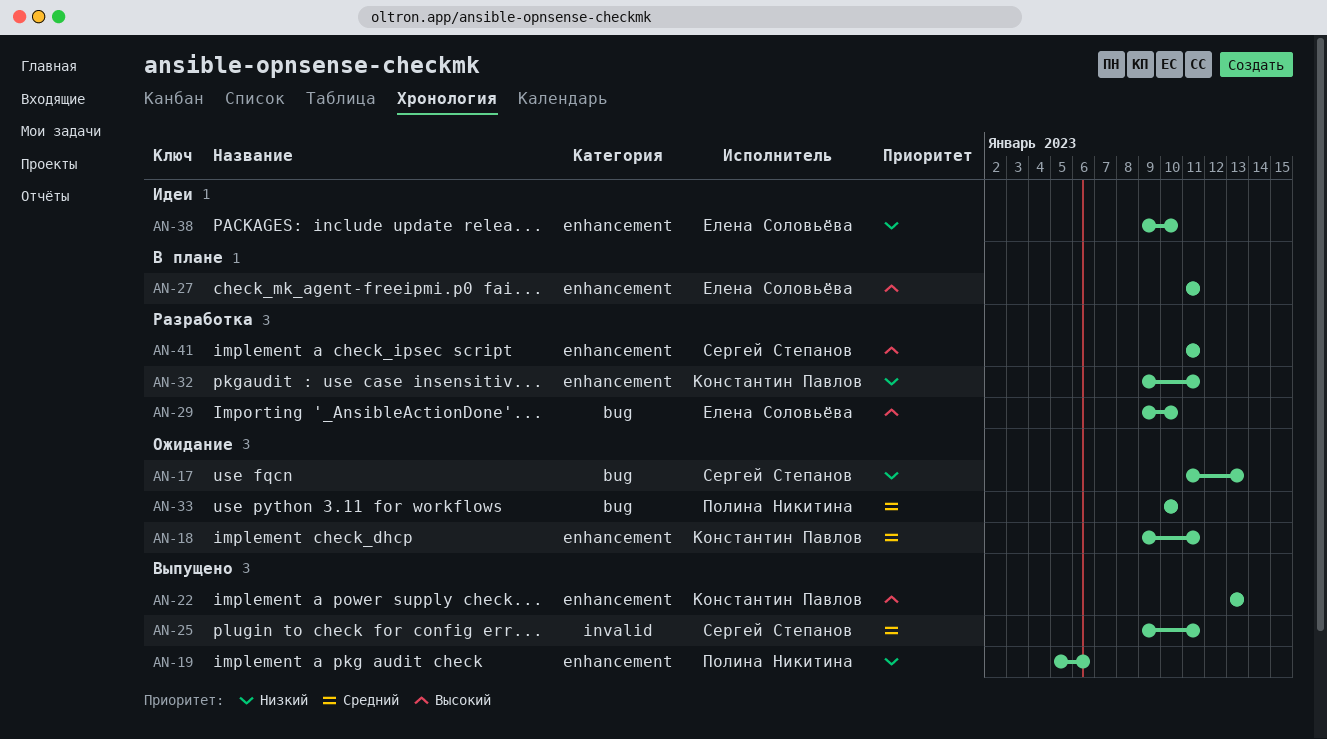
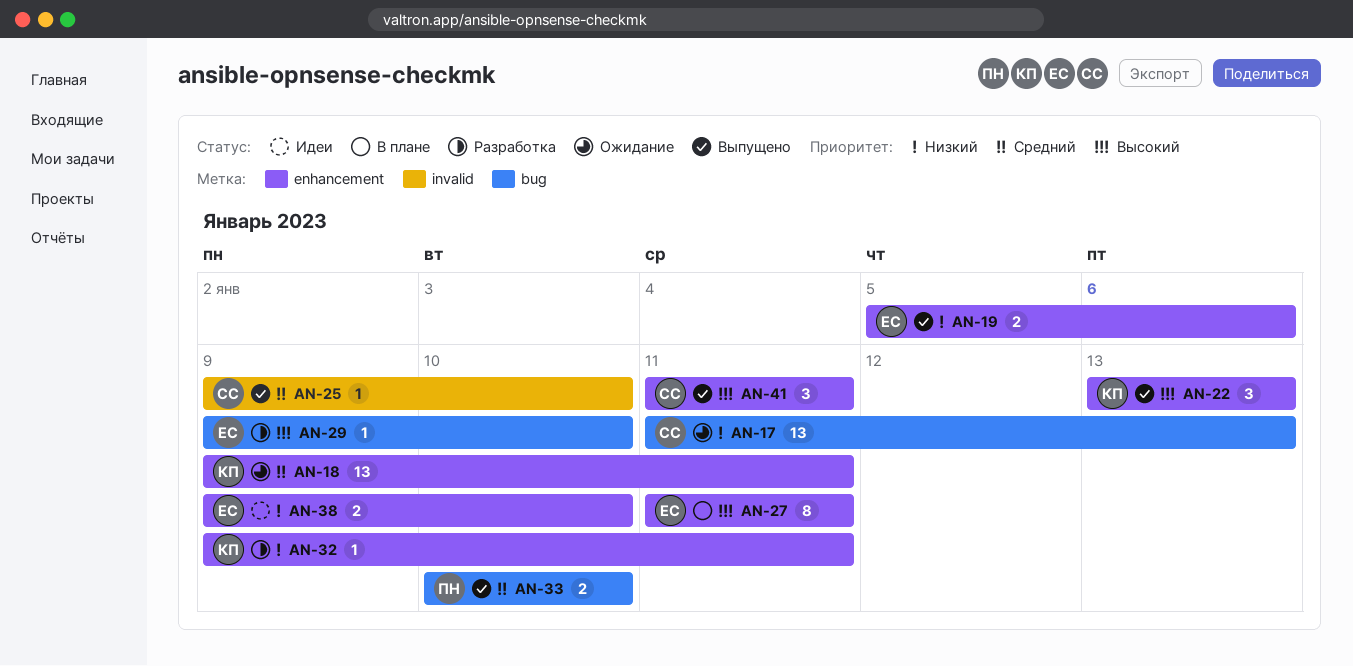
AN-19, owner: Полина Никитина -> Елена Соловьёва
AN-25, due: Jan 11 -> Jan 10
AN-33, status: Ожидание -> Выпущено
AN-41, status: Разработка -> Выпущено

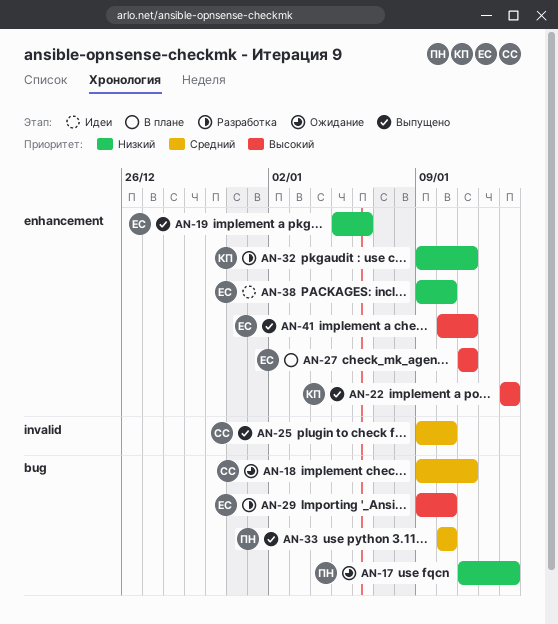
AN-17, owner: СС -> ПН
AN-18, owner: КП -> СС
AN-18, label: enhancement -> bug
AN-41, owner: СС -> ЕС
AN-41, start: Jan 11 -> Jan 10

